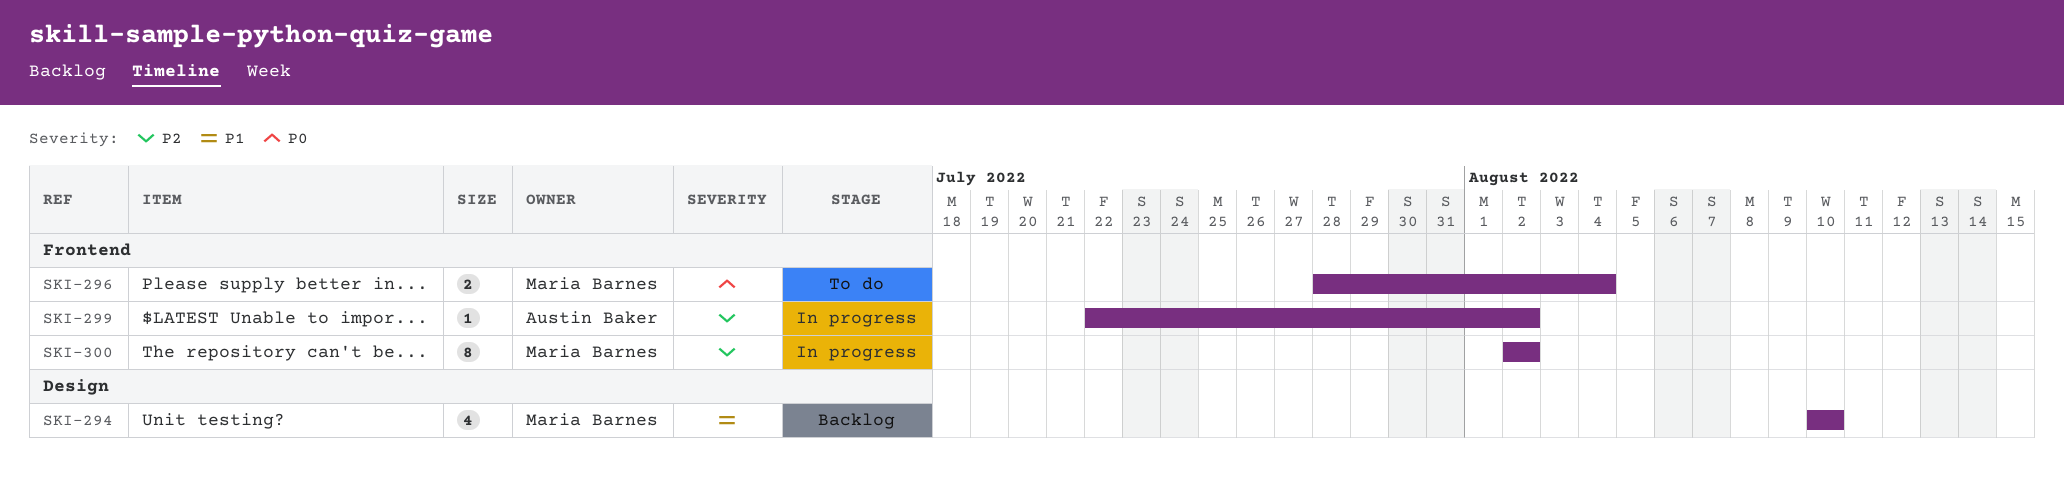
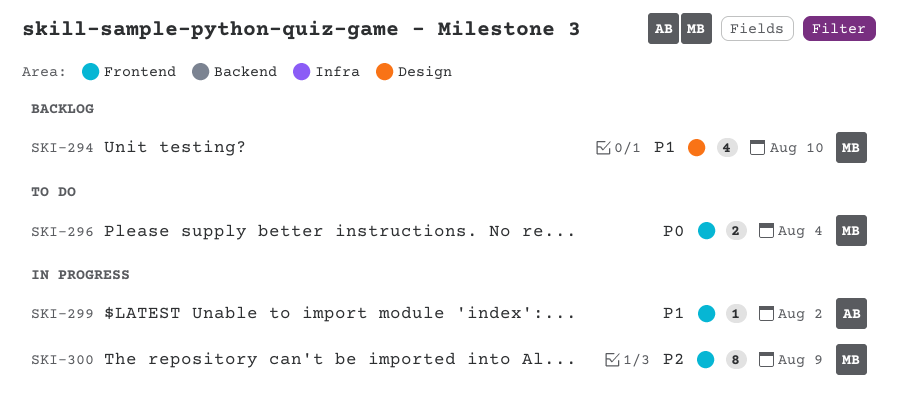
SKI-299, priority: P2 -> P1
SKI-300, due: Aug 2 -> Aug 9

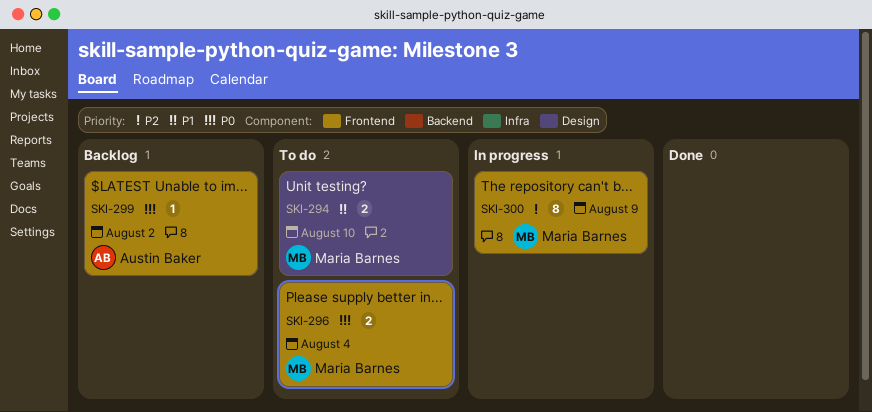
SKI-294, status: Backlog -> To do
SKI-294, estimate: 4 -> 2
SKI-299, status: In progress -> Backlog
SKI-299, priority: P1 -> P0

